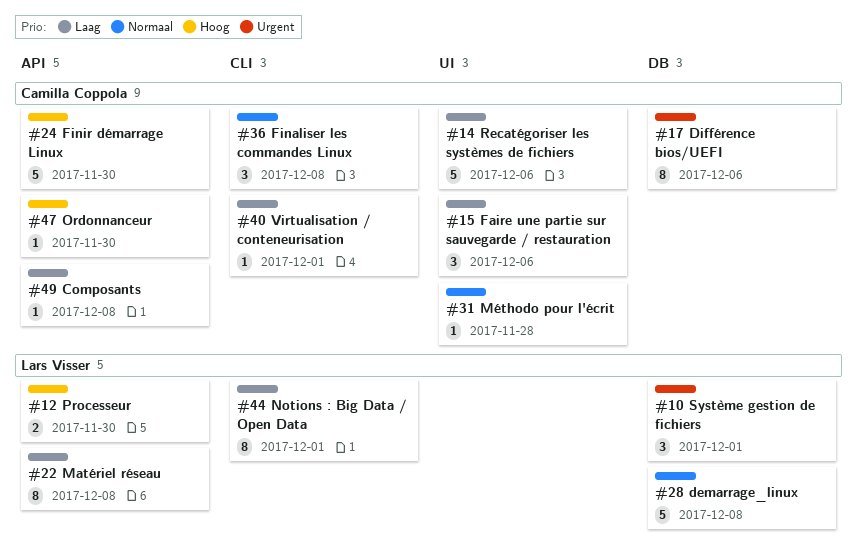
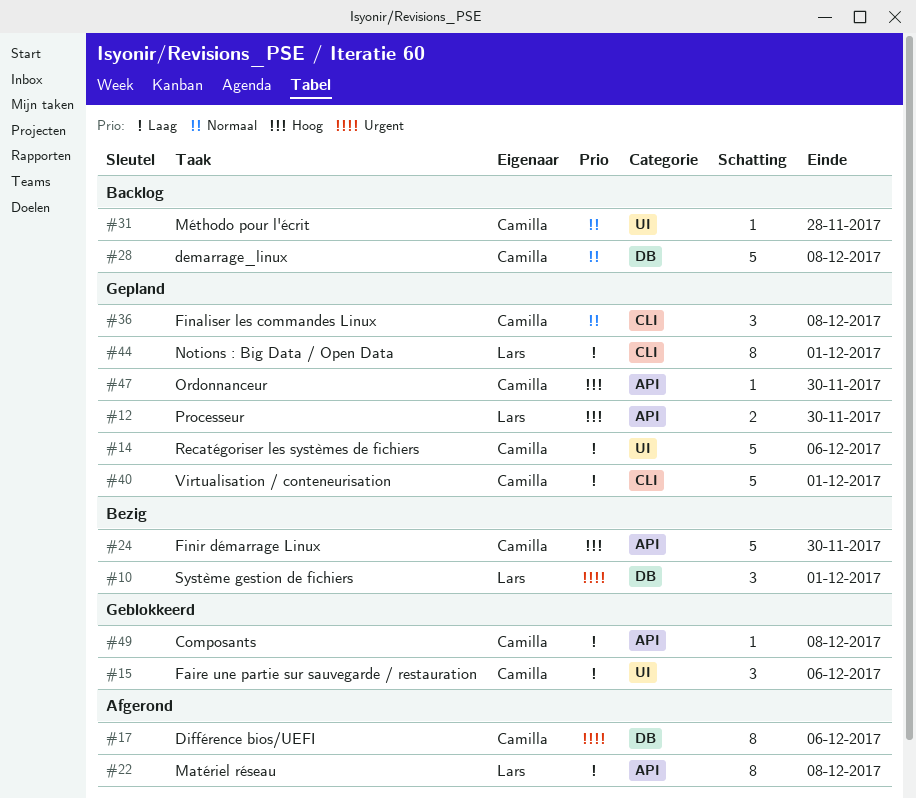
#28, owner: Lars Visser -> Camilla Coppola
#40, estimate: 1 -> 5

